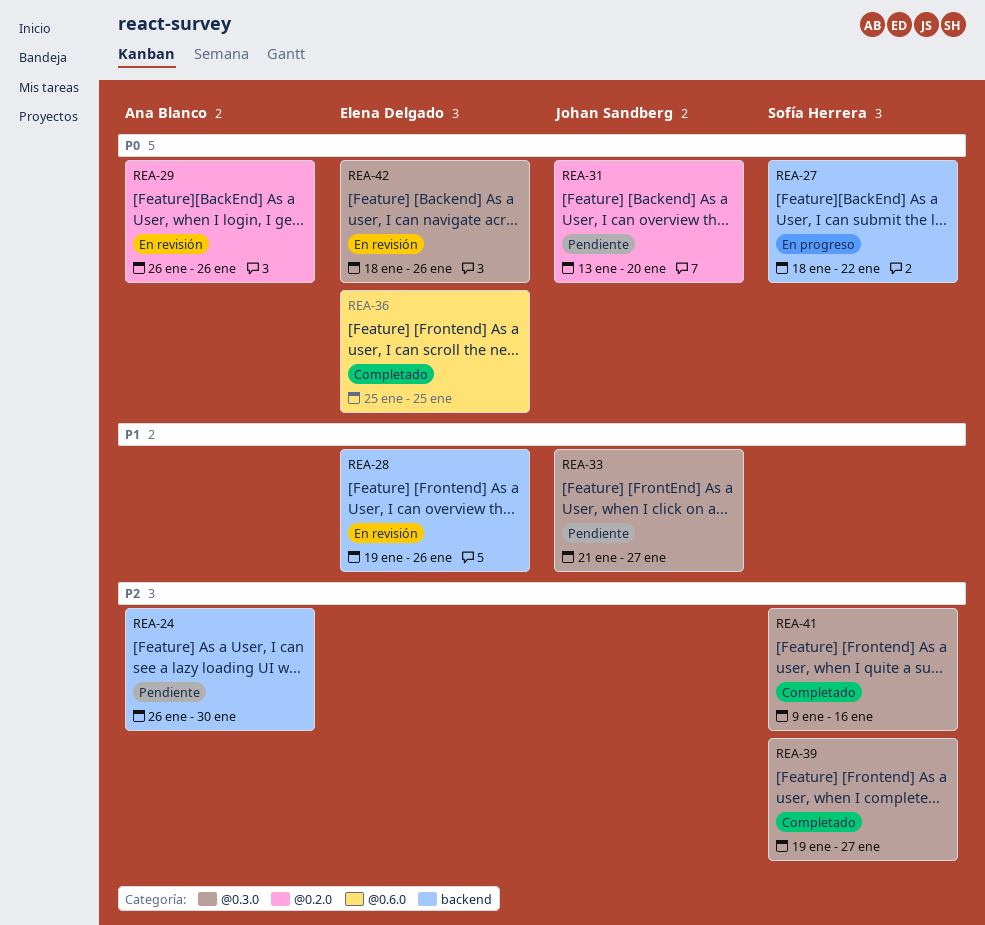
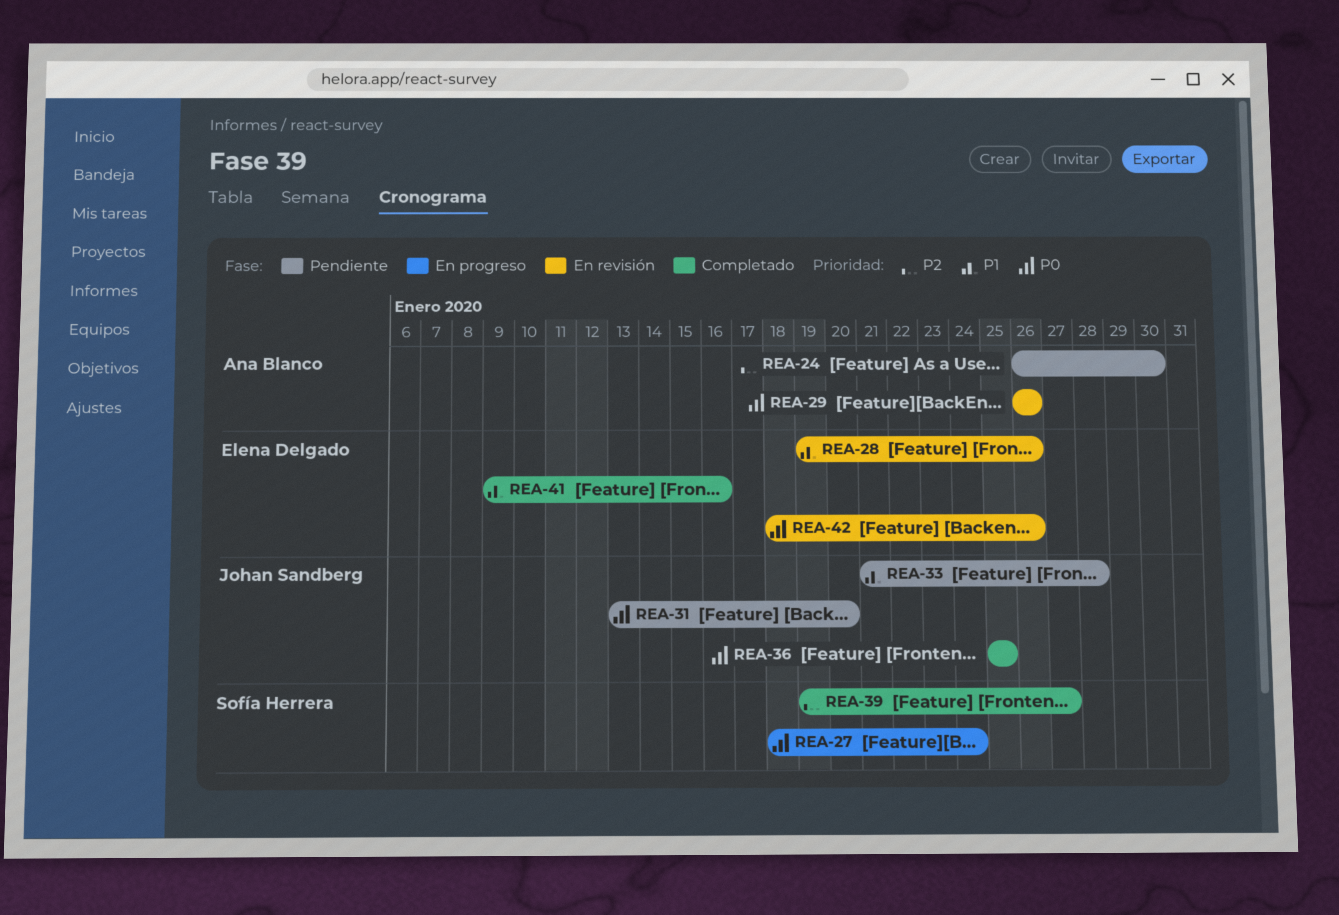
REA-27, due: Jan 22 -> Jan 24
REA-33, due: Jan 27 -> Jan 28
REA-36, owner: Elena Delgado -> Johan Sandberg
REA-41, owner: Sofía Herrera -> Elena Delgado
REA-41, priority: P2 -> P1

